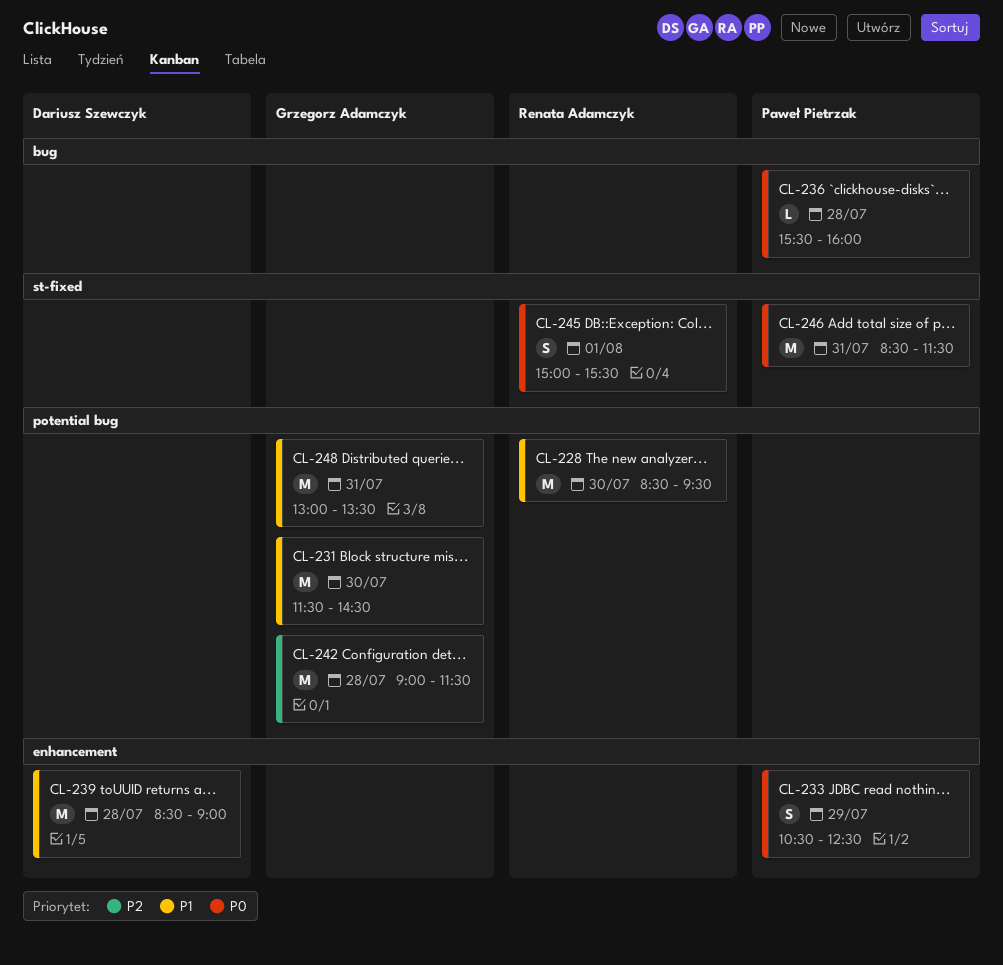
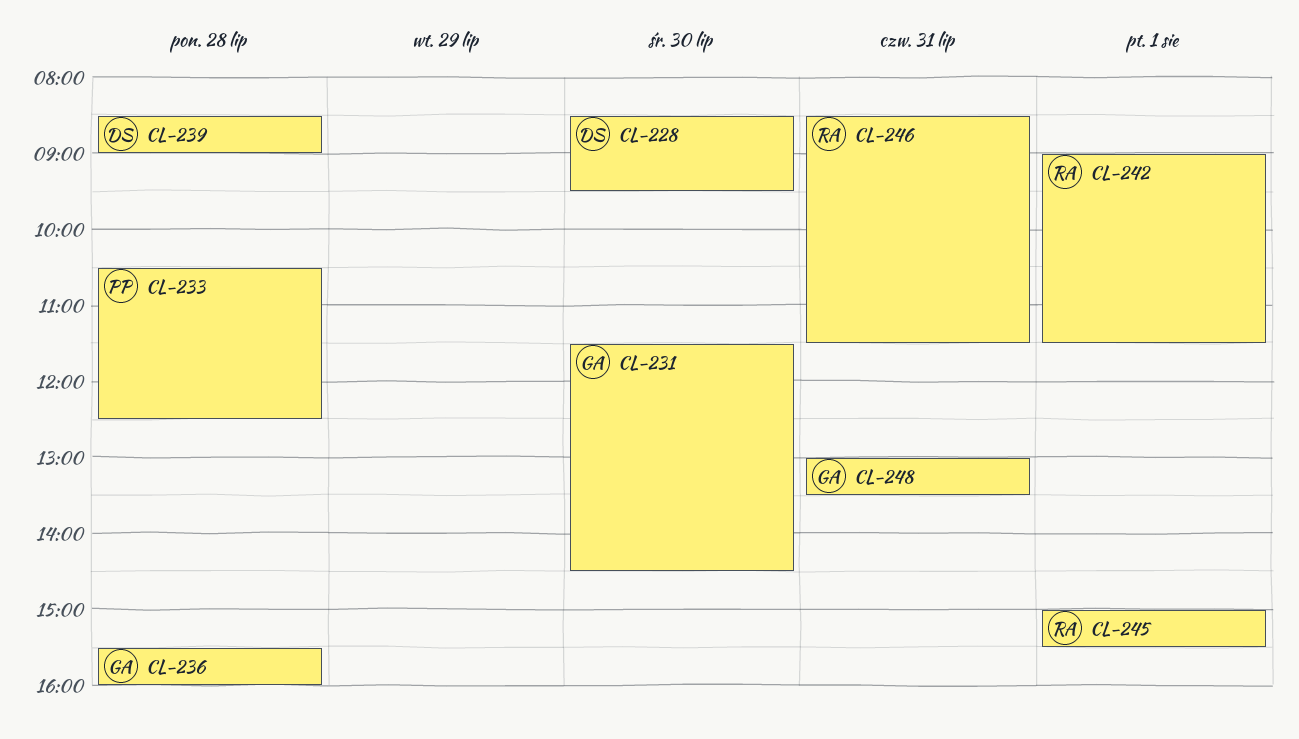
CL-228, owner: Renata Adamczyk -> Dariusz Szewczyk
CL-233, day: Jul 29 -> Jul 28
CL-236, owner: Paweł Pietrzak -> Grzegorz Adamczyk
CL-242, owner: Grzegorz Adamczyk -> Renata Adamczyk
CL-242, day: Jul 28 -> Aug 1
CL-246, owner: Paweł Pietrzak -> Renata Adamczyk

